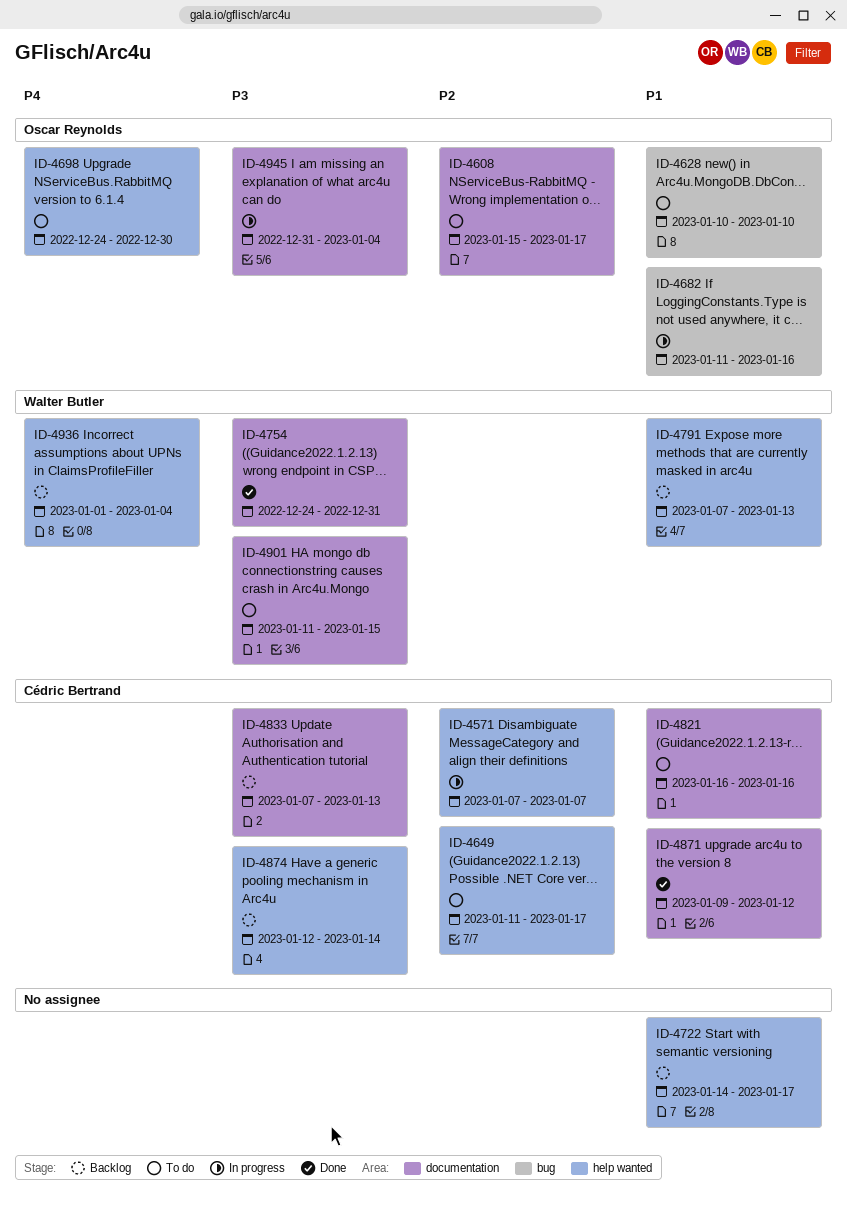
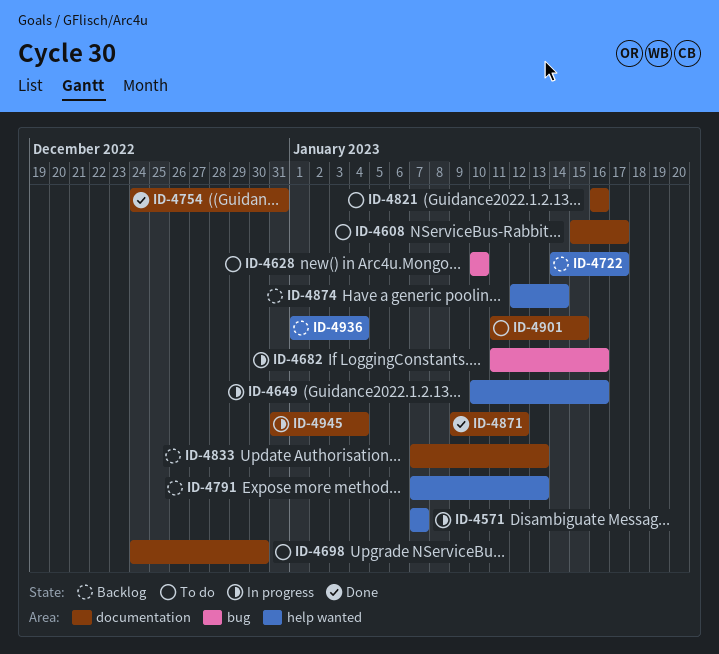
ID-4649, status: To do -> In progress
ID-4649, start: Jan 11 -> Jan 10
ID-4649, due: Jan 17 -> Jan 16
ID-4698, label: help wanted -> documentation

